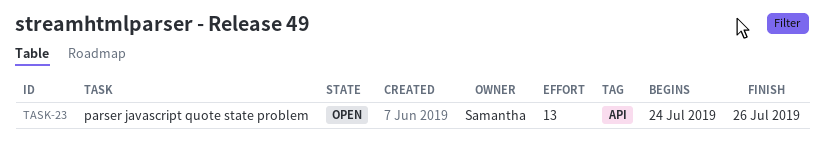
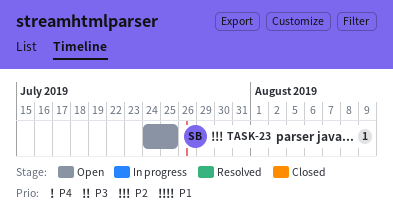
TASK-23, estimate: 13 -> 1
TASK-23, due: Jul 26 -> Jul 25

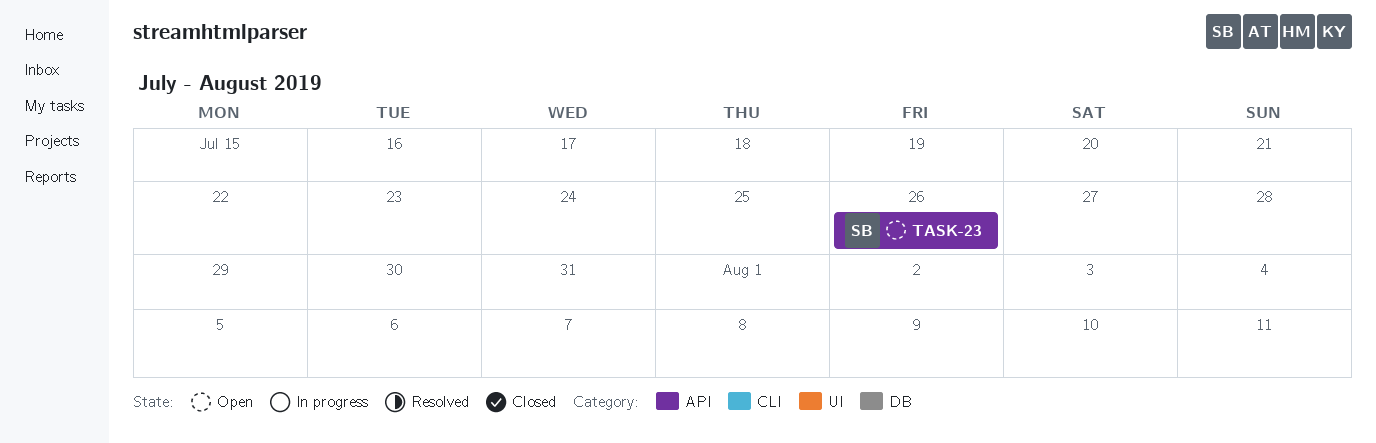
TASK-23, start: Jul 24 -> Jul 26
TASK-23, due: Jul 25 -> Jul 26

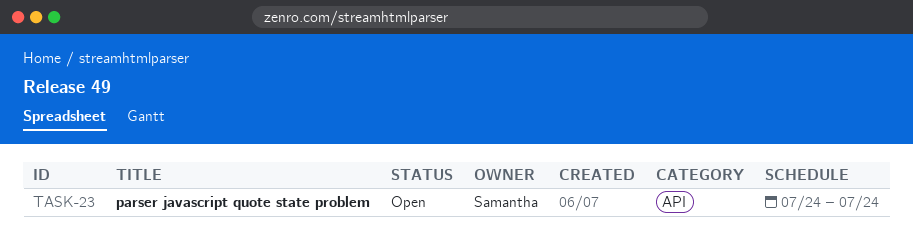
TASK-23, start: Jul 26 -> Jul 24
TASK-23, due: Jul 26 -> Jul 24

